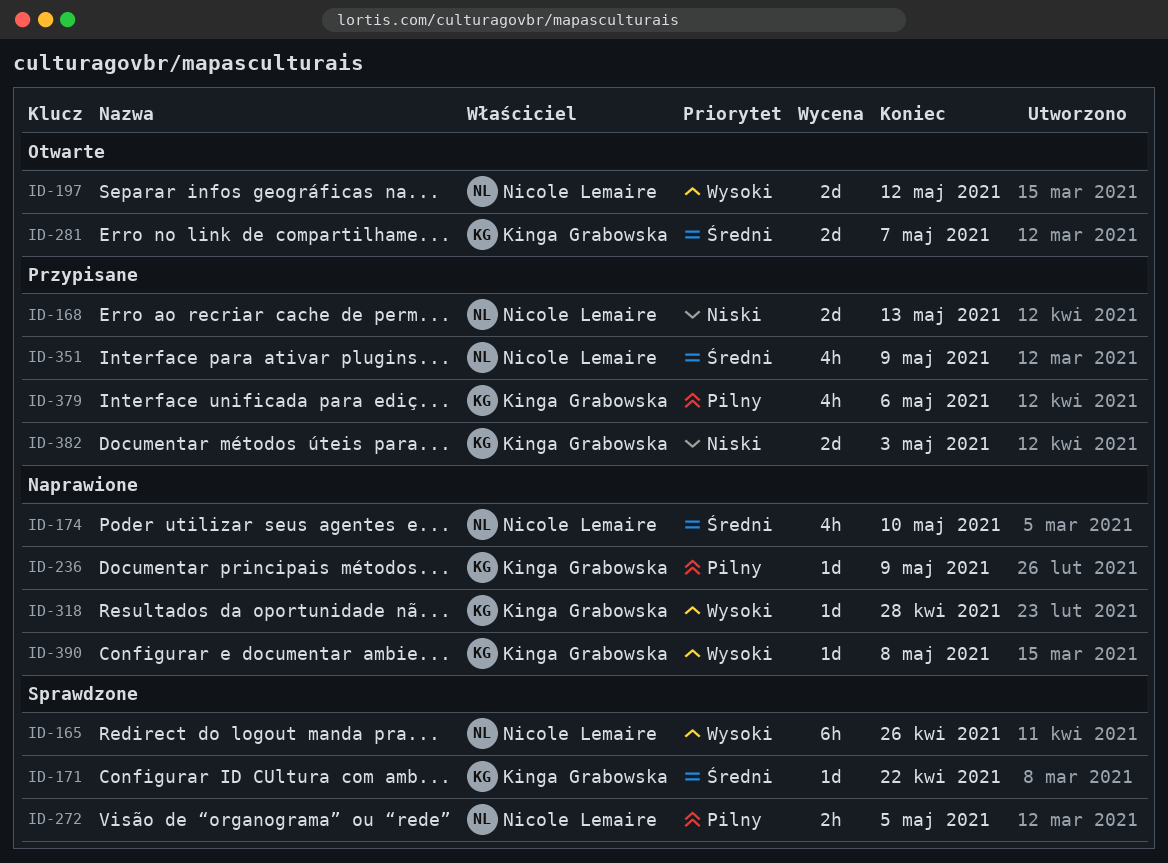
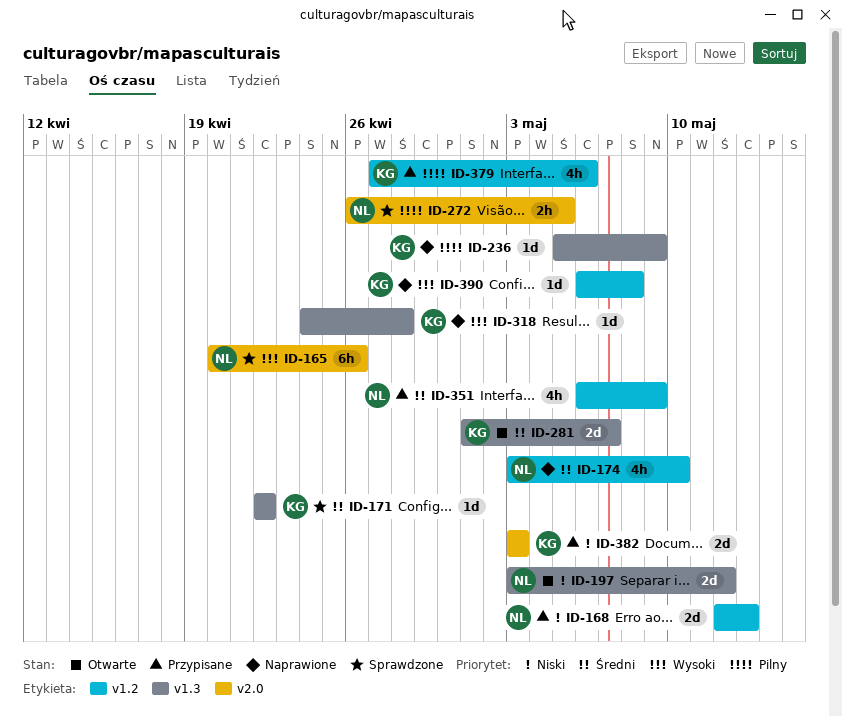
ID-197, priority: Wysoki -> Niski

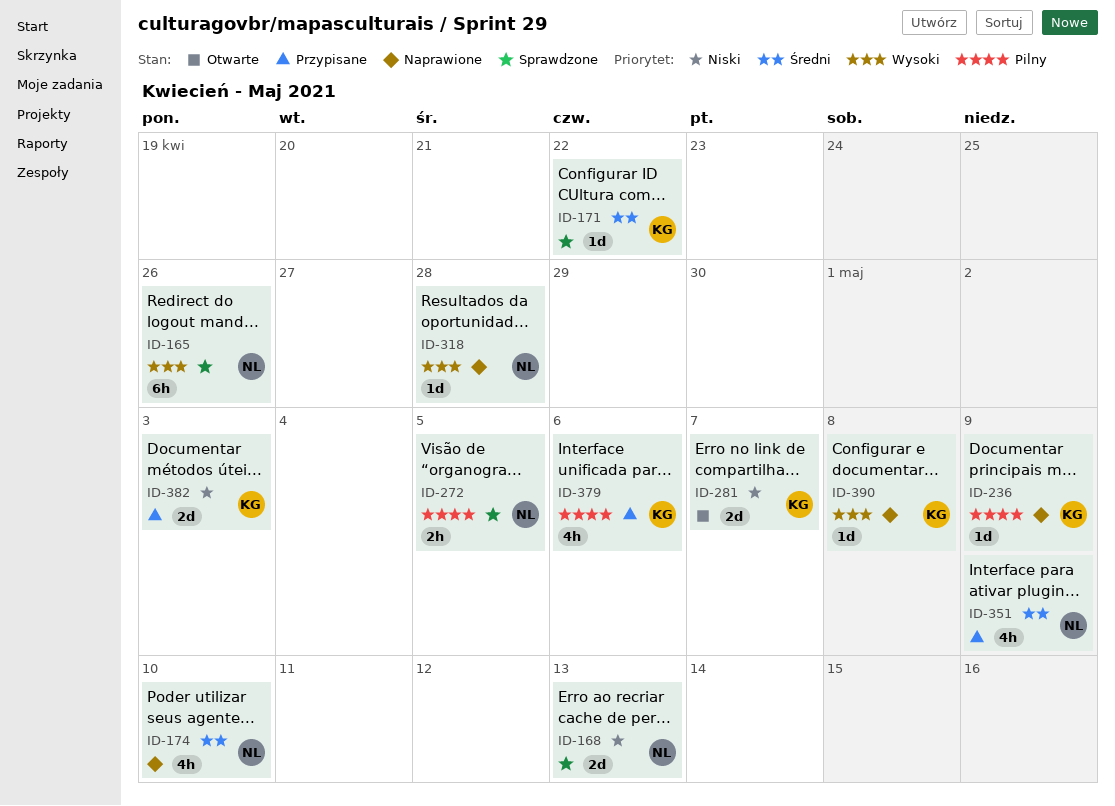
ID-168, status: Przypisane -> Sprawdzone
ID-197: present -> none
ID-281, priority: Średni -> Niski
ID-318, owner: KG -> NL

